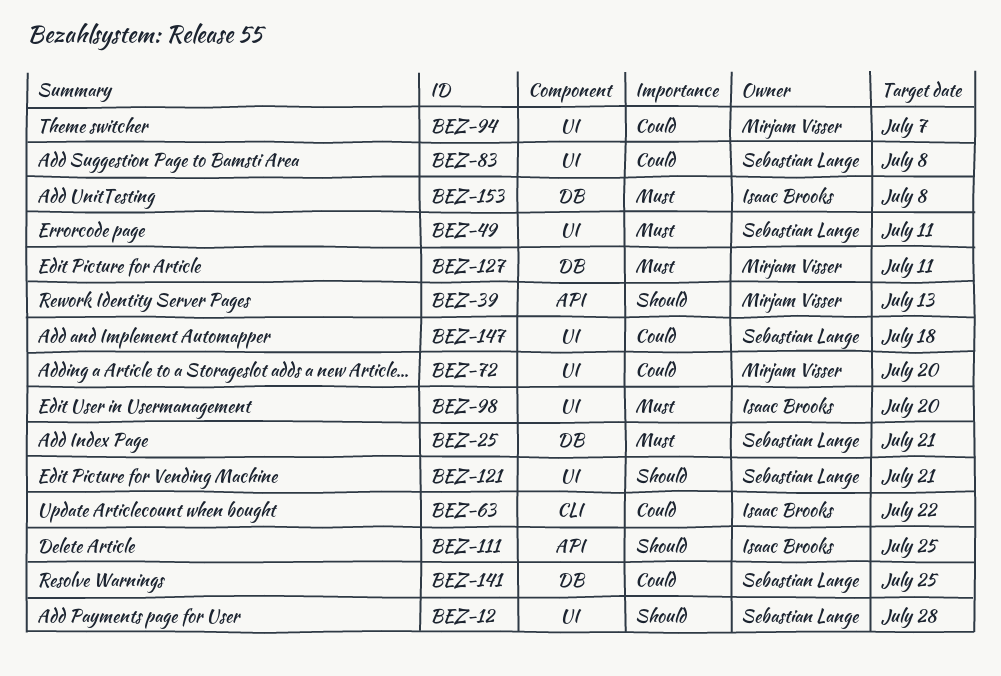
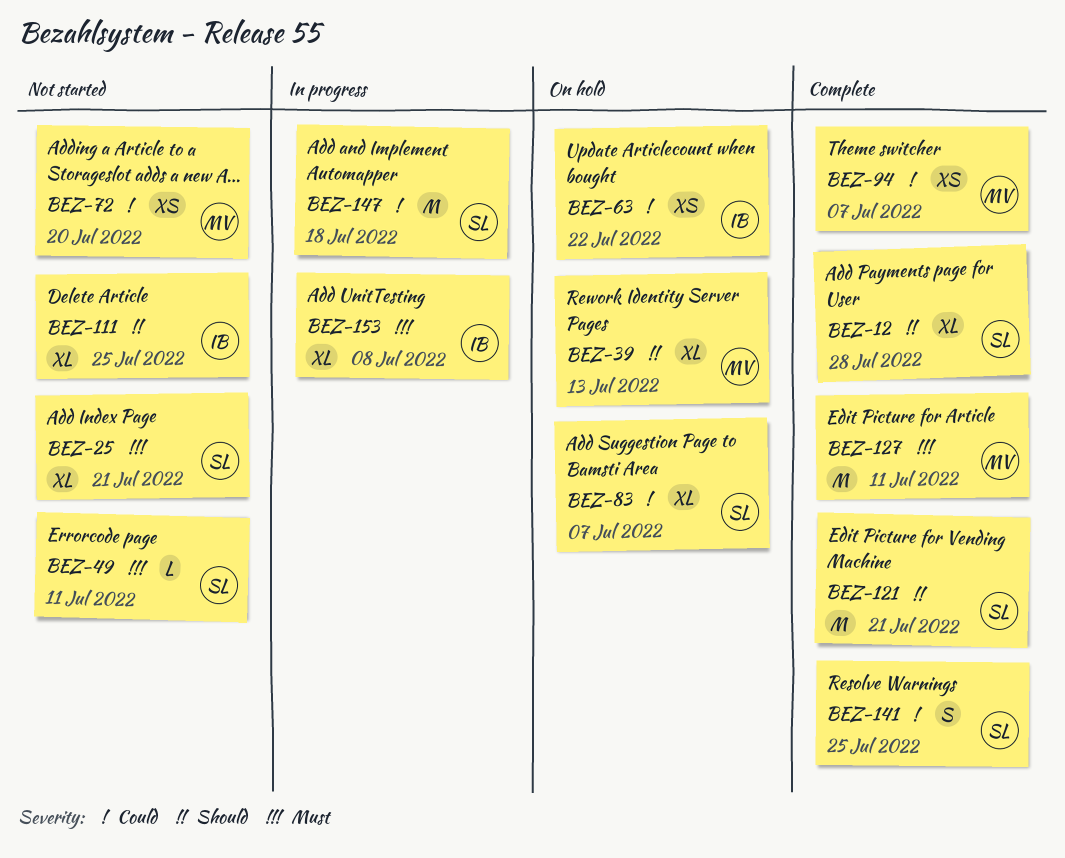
BEZ-83, due: Jul 8 -> Jul 7
BEZ-98: present -> none

